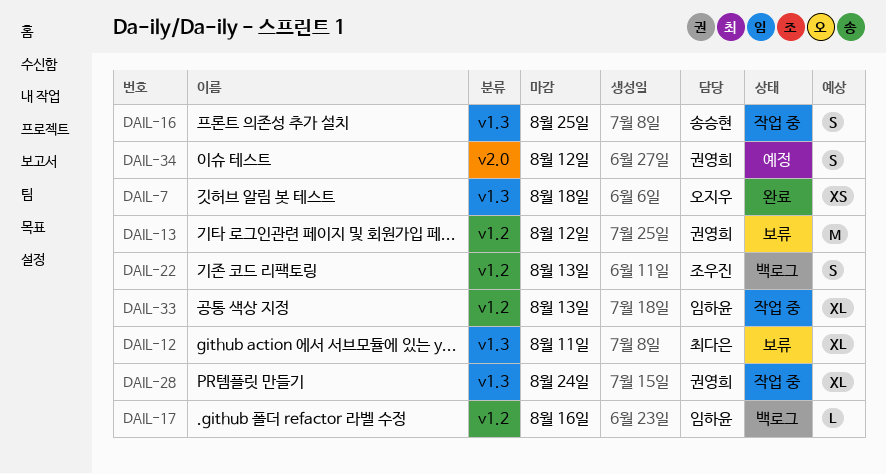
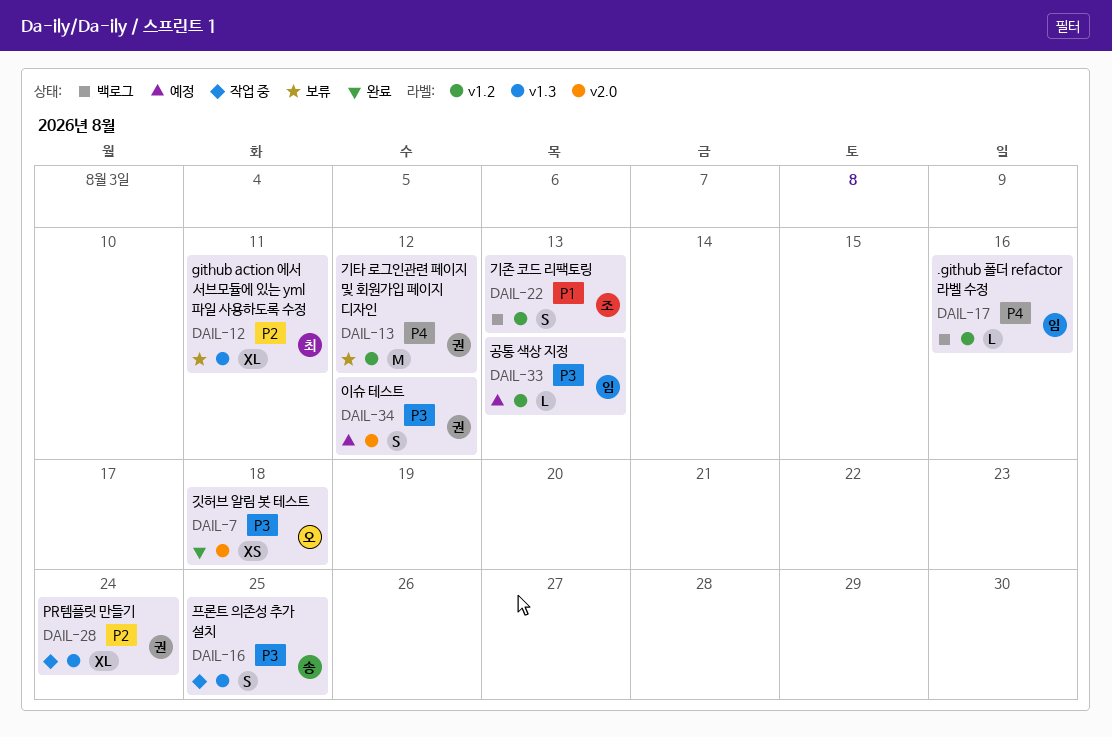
DAIL-7, label: v1.3 -> v2.0
DAIL-33, status: 작업 중 -> 예정
DAIL-33, estimate: XL -> L

